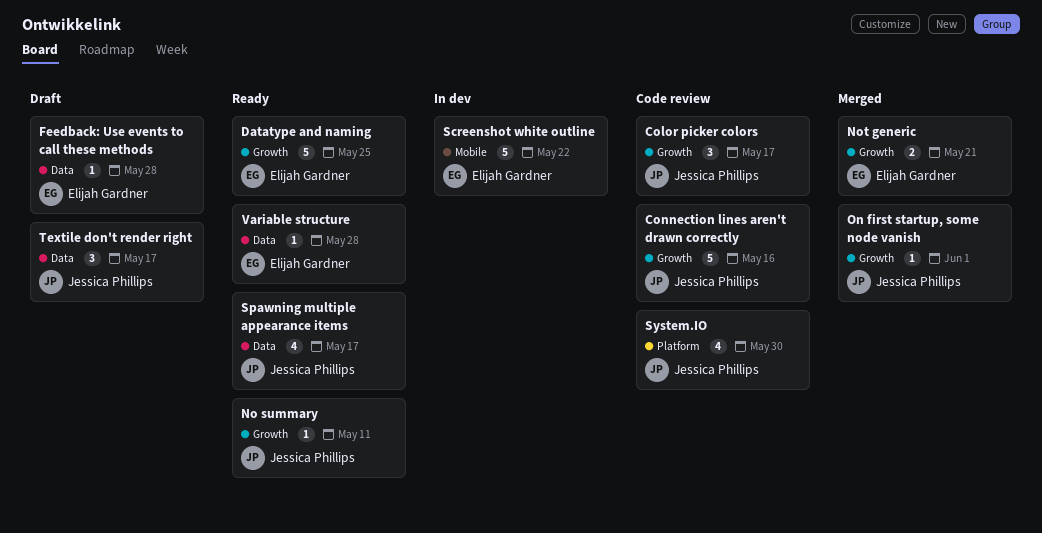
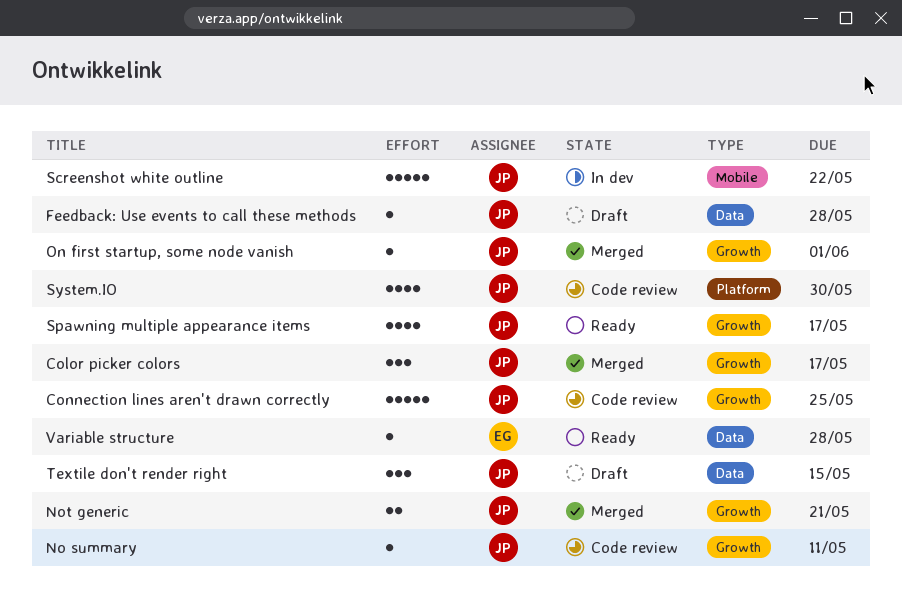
Color picker colors, status: Code review -> Merged
Connection lines aren't drawn correctly, due: May 16 -> May 25
Datatype and naming: present -> none
Feedback: Use events to call these methods, owner: Elijah Gardner -> Jessica Phillips
No summary, status: Ready -> Code review
Not generic, owner: Elijah Gardner -> Jessica Phillips
Screenshot white outline, owner: Elijah Gardner -> Jessica Phillips
Spawning multiple appearance items, label: Data -> Growth
Textile don't render right, due: May 17 -> May 15

